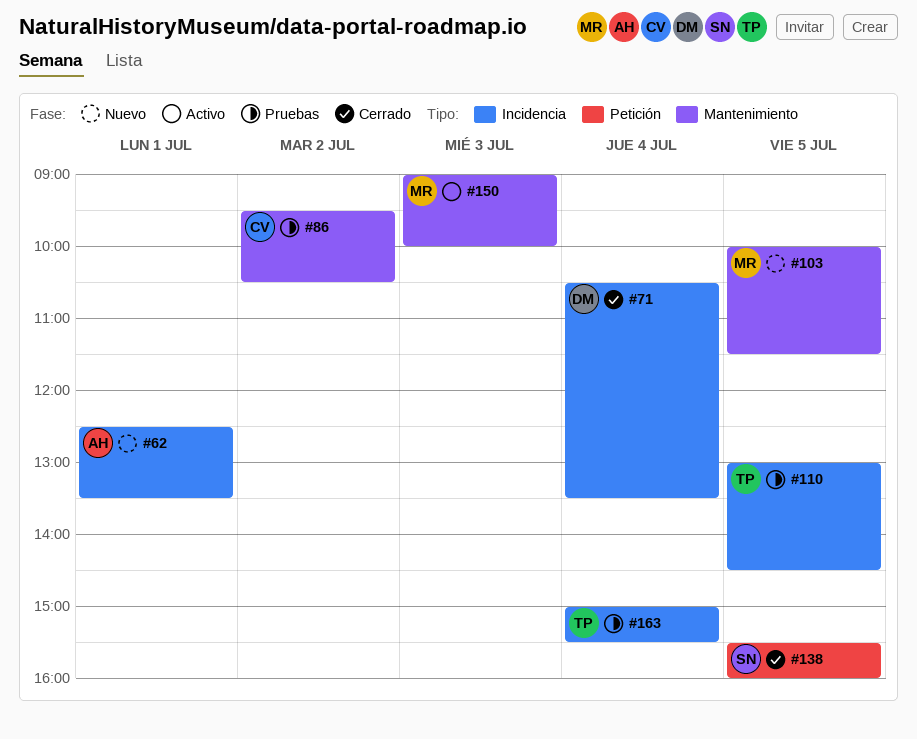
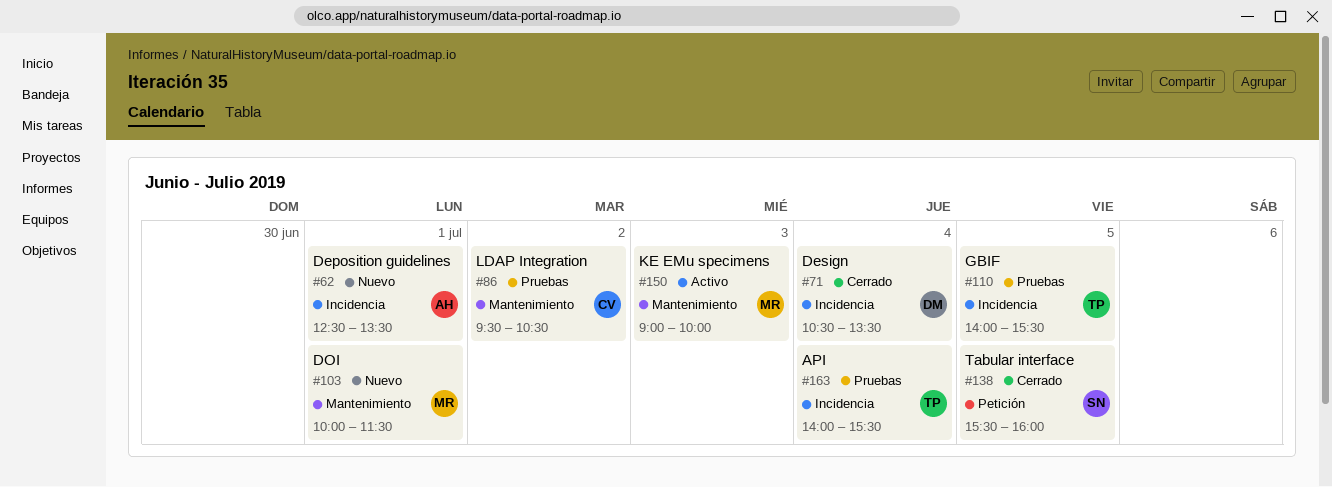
#103, day: Jul 5 -> Jul 1
#110, begins: 13:00 -> 14:00
#110, ends: 14:30 -> 15:30
#163, begins: 15:00 -> 14:00

